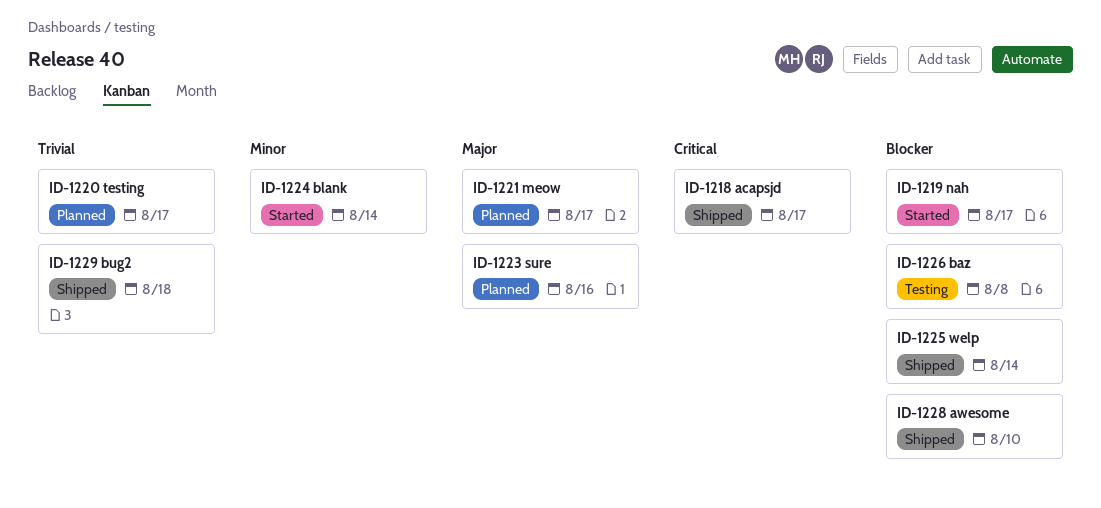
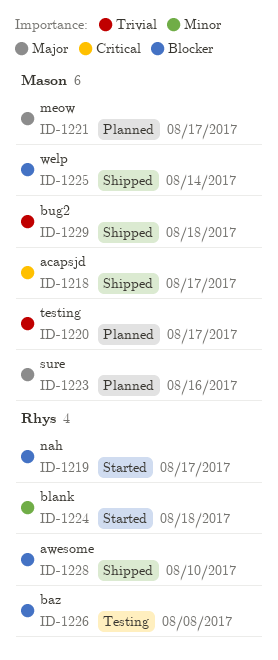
ID-1224, due: Aug 14 -> Aug 18

